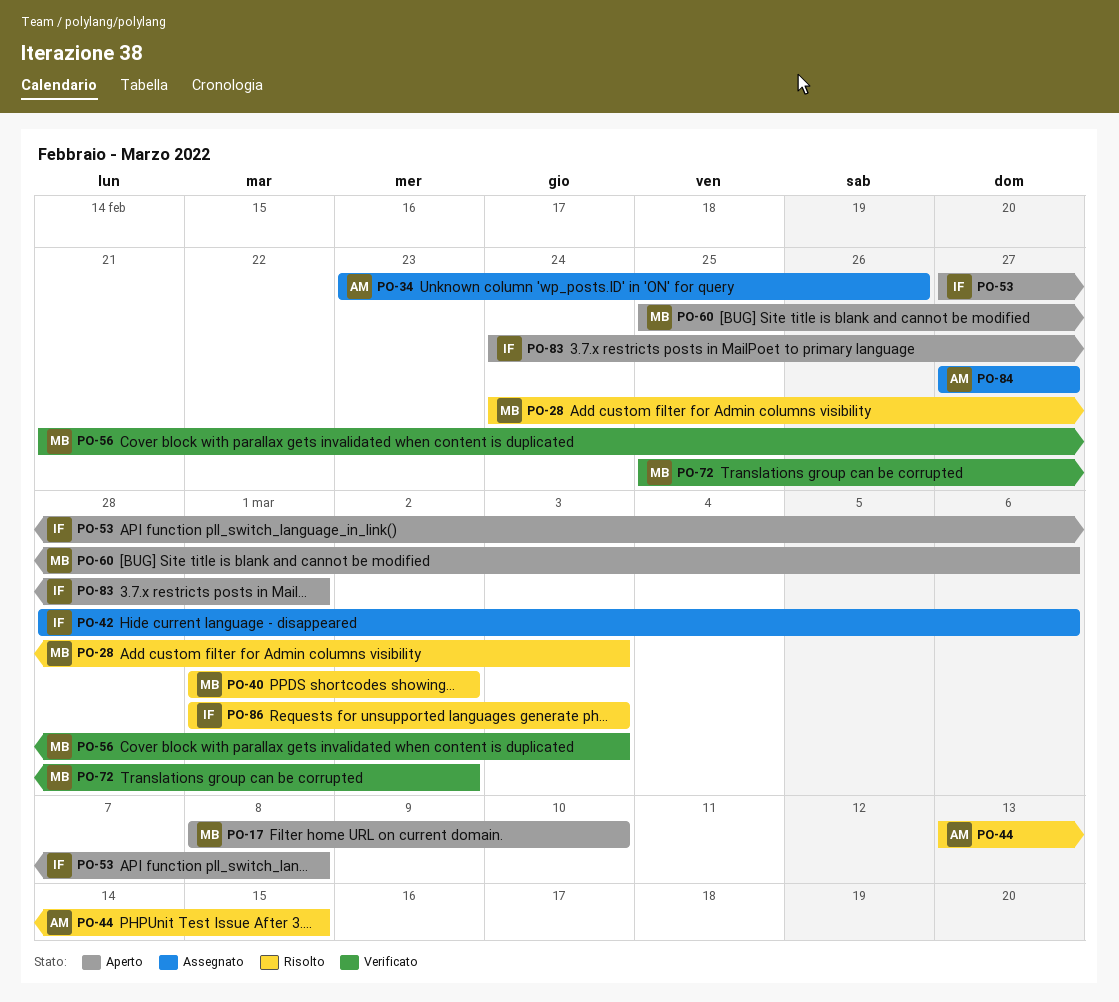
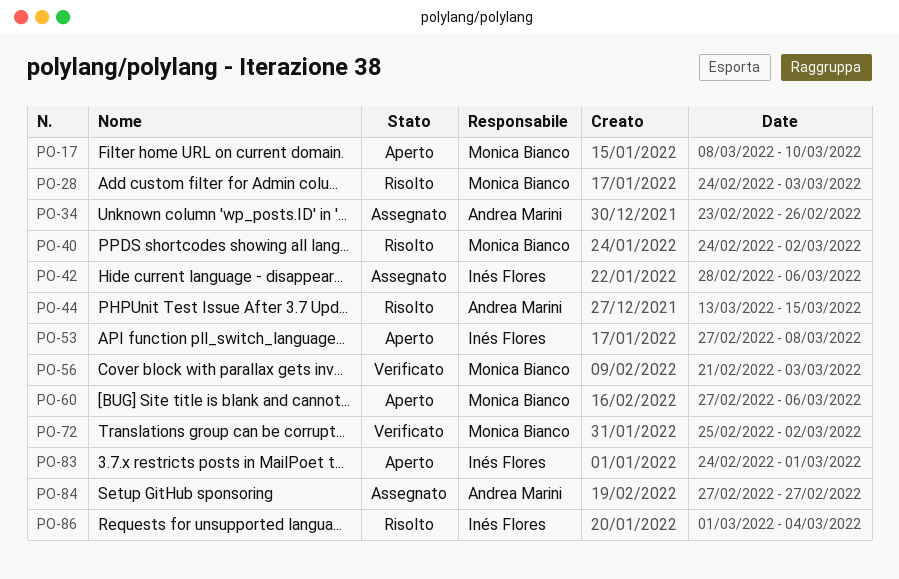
PO-40, start: Mar 1 -> Feb 24
PO-60, start: Feb 25 -> Feb 27
PO-86, due: Mar 3 -> Mar 4

